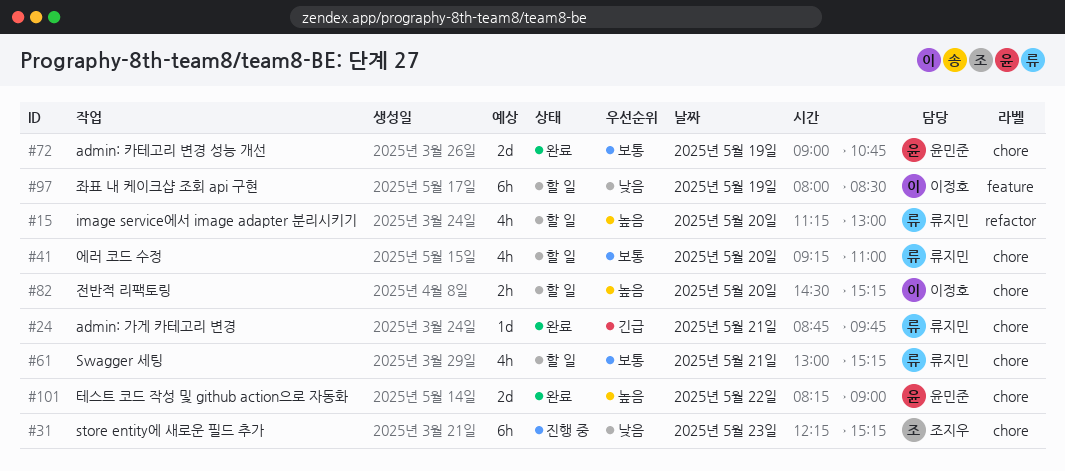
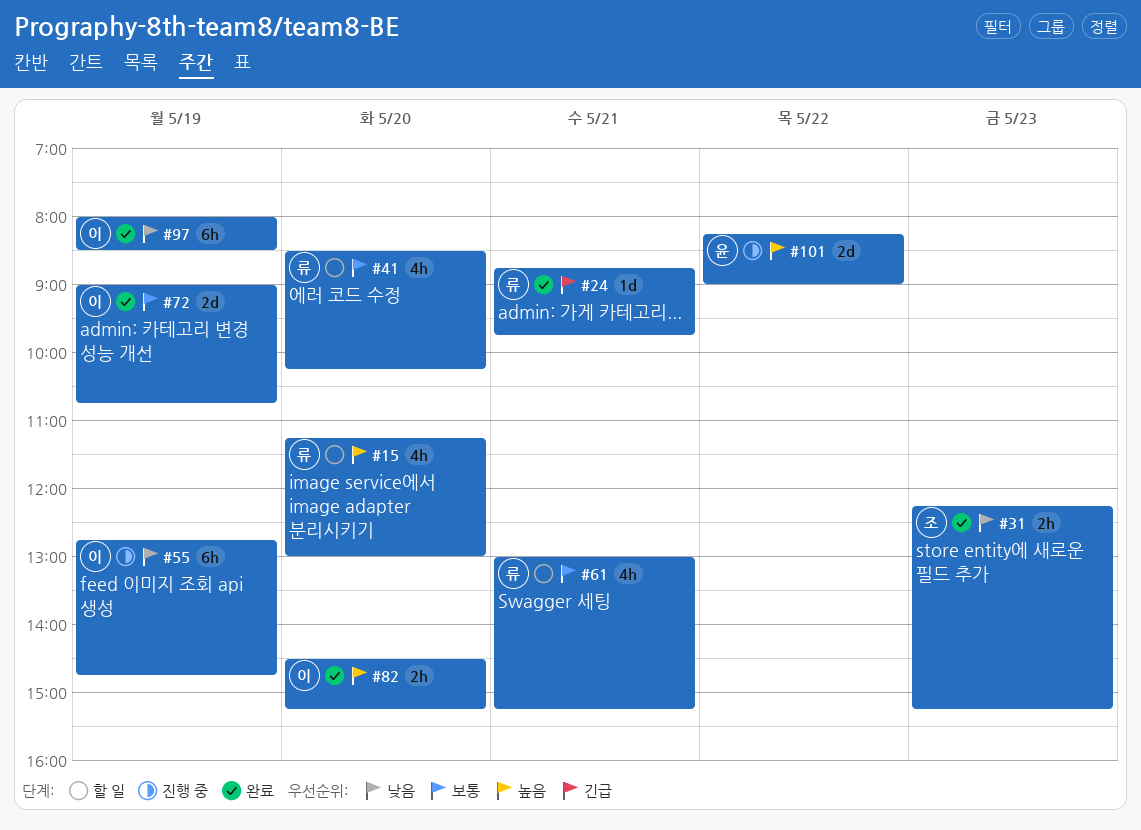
#31, status: 진행 중 -> 완료
#31, estimate: 6h -> 2h
#41, begins: 09:15 -> 08:30
#41, ends: 11:00 -> 10:15
#55: none -> present
#72, owner: 윤민준 -> 이정호
#82, status: 할 일 -> 완료
#97, status: 할 일 -> 완료
#101, status: 완료 -> 진행 중

